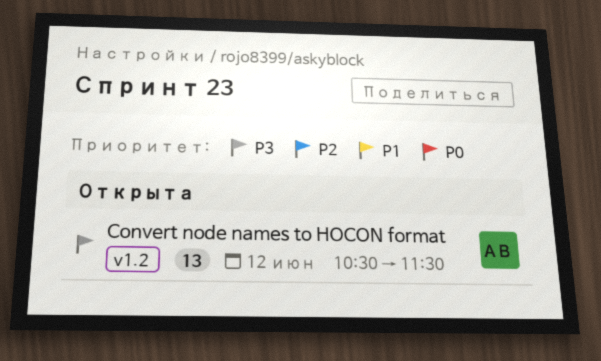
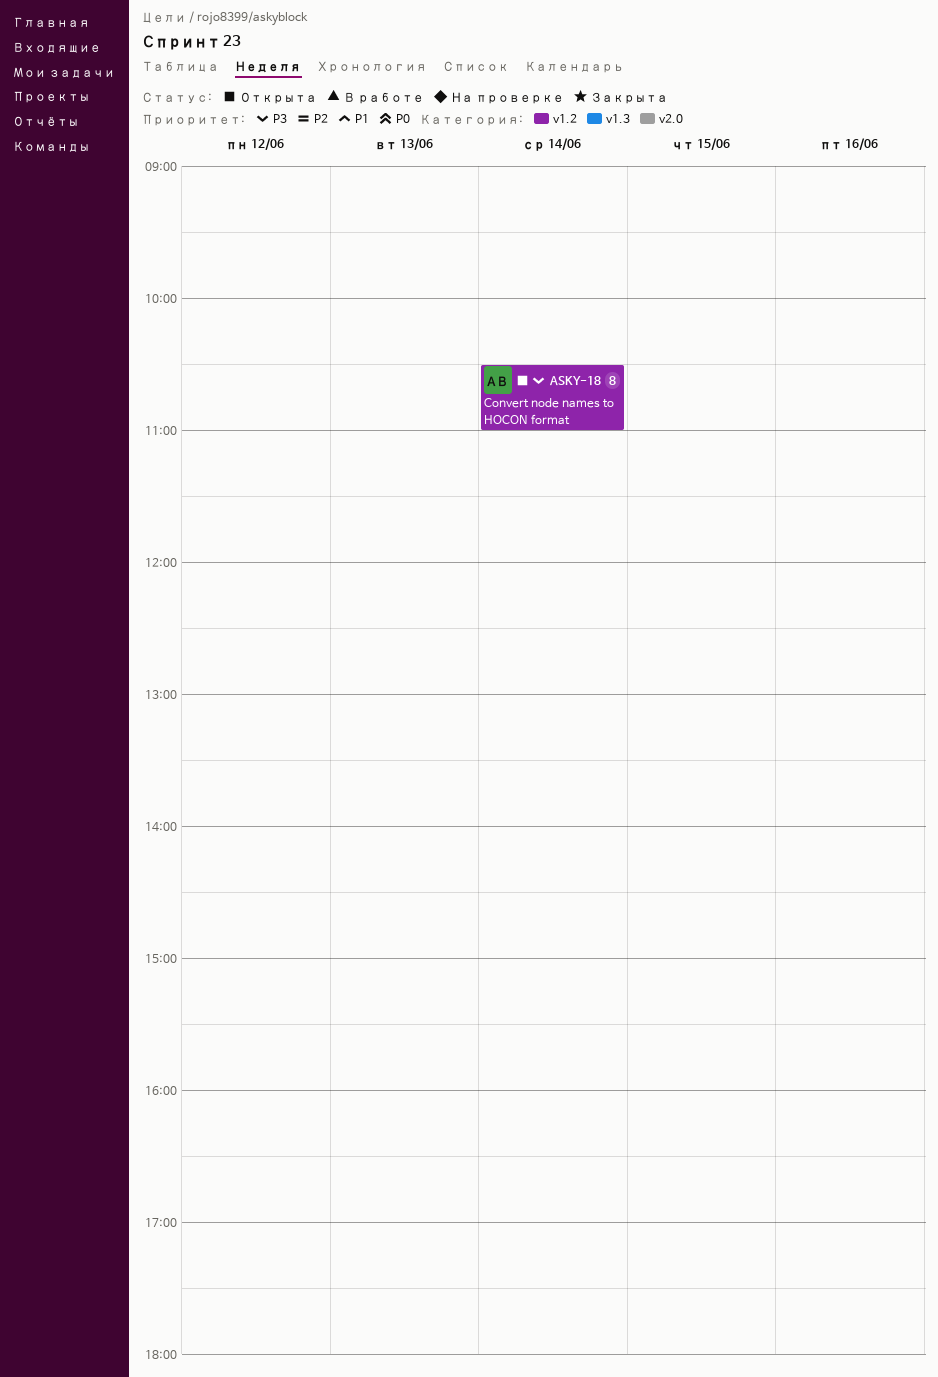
Convert node names to HOCON format, estimate: 13 -> 8
Convert node names to HOCON format, day: Jun 12 -> Jun 14
Convert node names to HOCON format, ends: 11:30 -> 11:00

